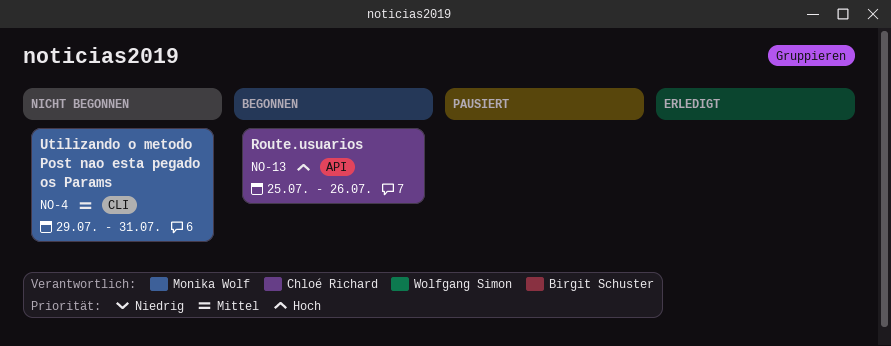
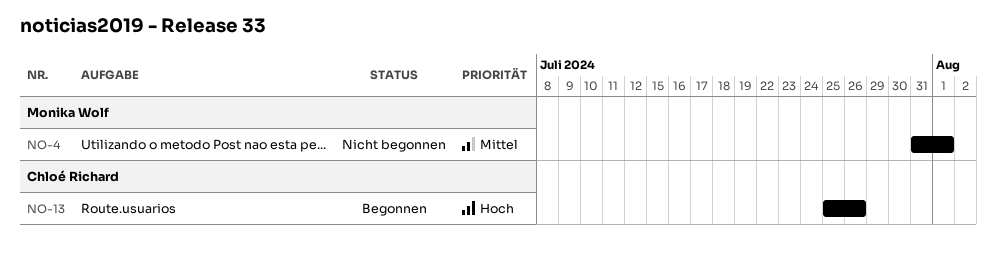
NO-4, start: Jul 29 -> Jul 31
NO-4, due: Jul 31 -> Aug 1

